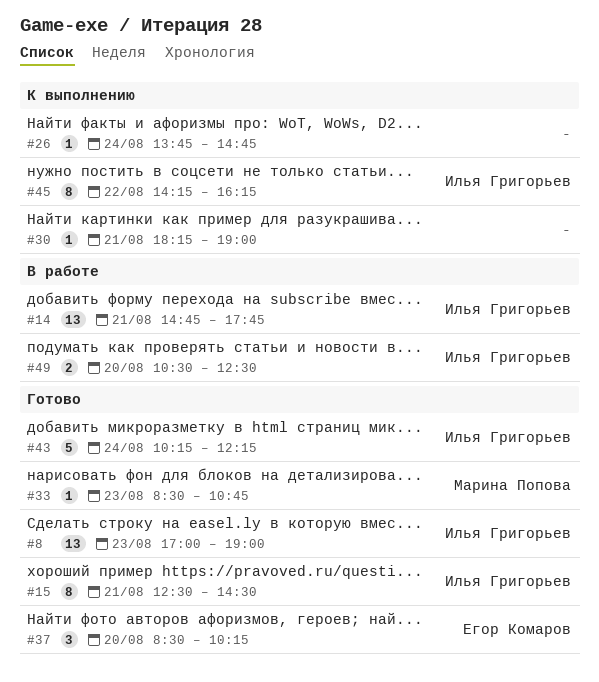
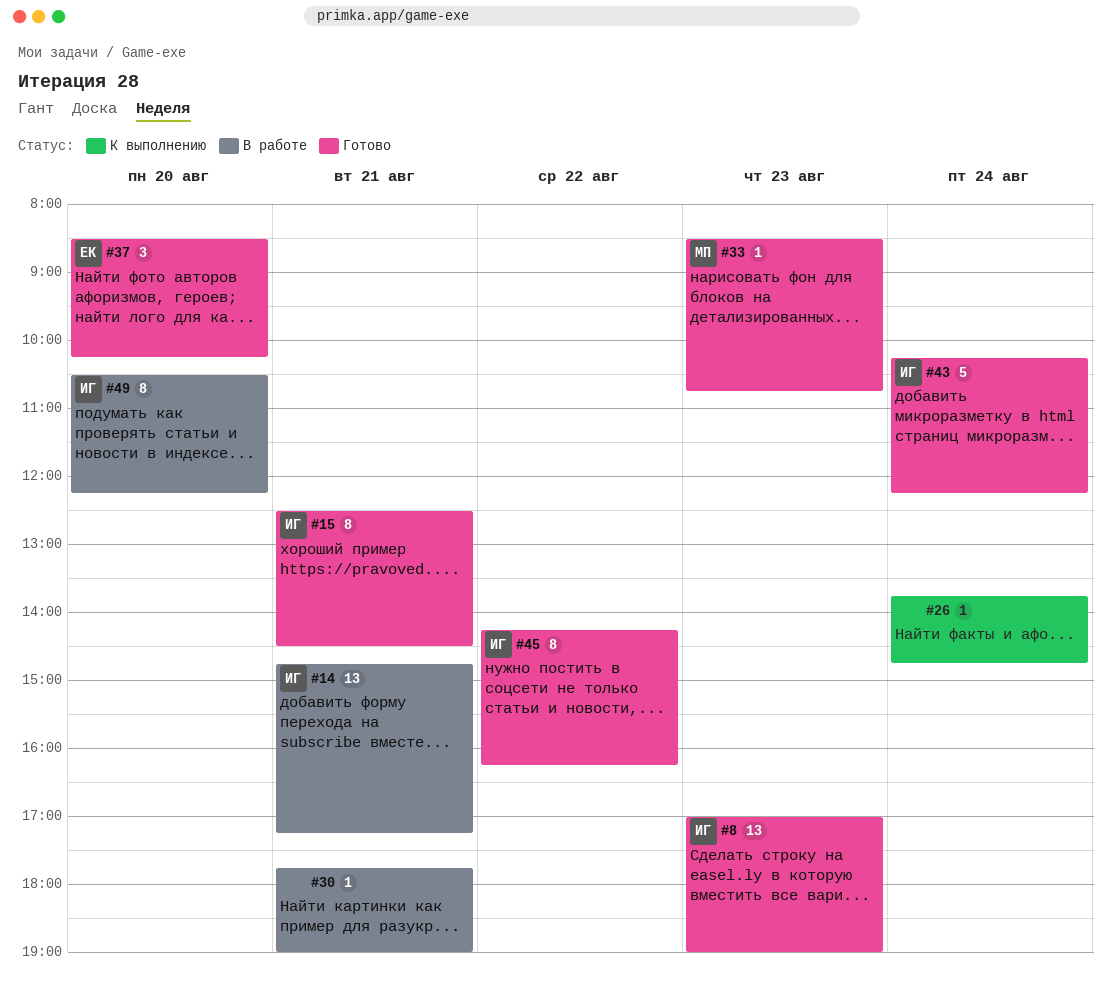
#14, ends: 17:45 -> 17:15
#30, status: К выполнению -> В работе
#30, begins: 18:15 -> 17:45
#45, status: К выполнению -> Готово
#49, estimate: 2 -> 8
#49, ends: 12:30 -> 12:15

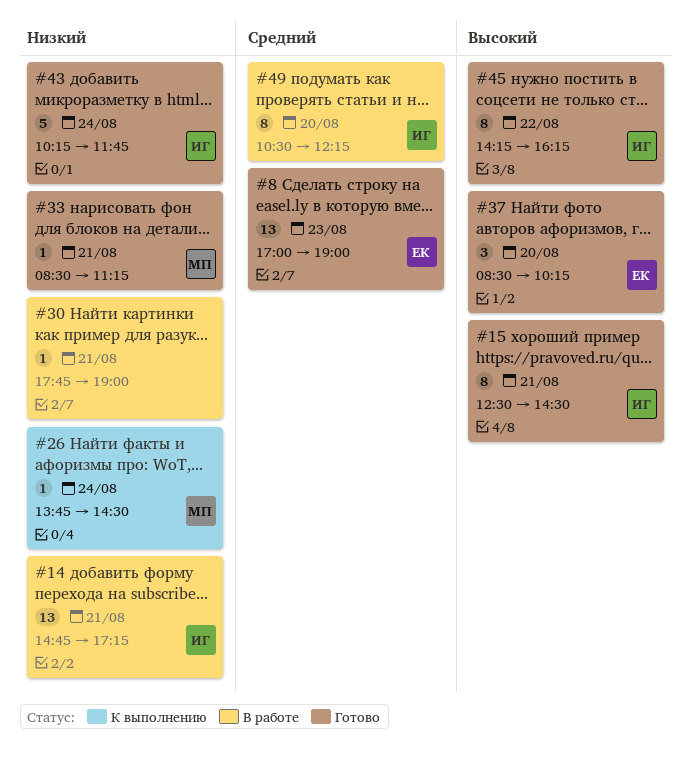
#8, owner: ИГ -> ЕК
#26, owner: none -> МП
#26, ends: 14:45 -> 14:30
#33, day: Aug 23 -> Aug 21
#33, ends: 10:45 -> 11:15
#43, ends: 12:15 -> 11:45

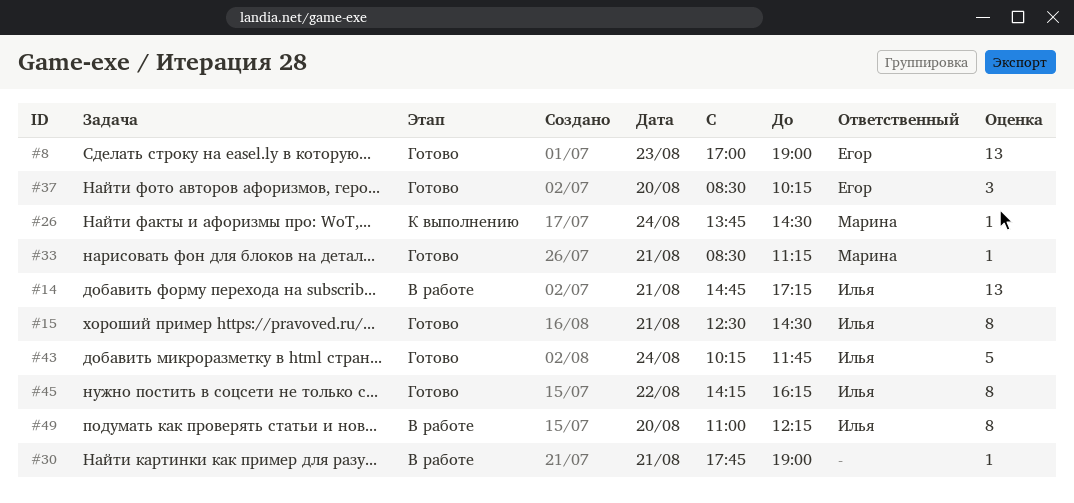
#49, begins: 10:30 -> 11:00

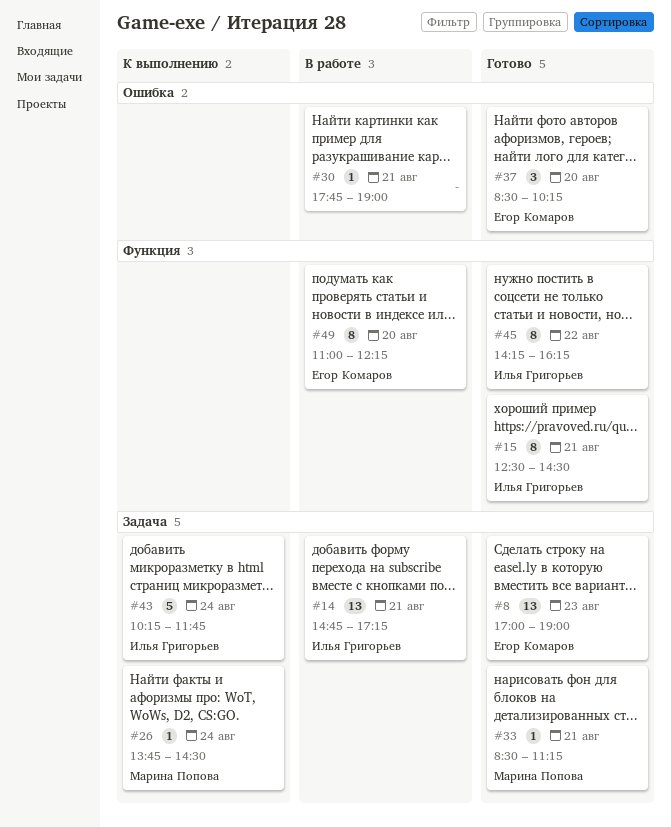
#43, status: Готово -> К выполнению
#49, owner: Илья Григорьев -> Егор Комаров

